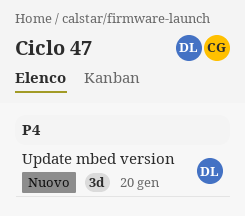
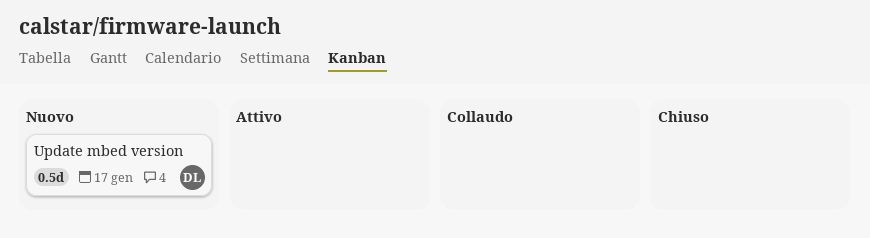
Update mbed version, estimate: 3d -> 0.5d
Update mbed version, due: Jan 20 -> Jan 17

